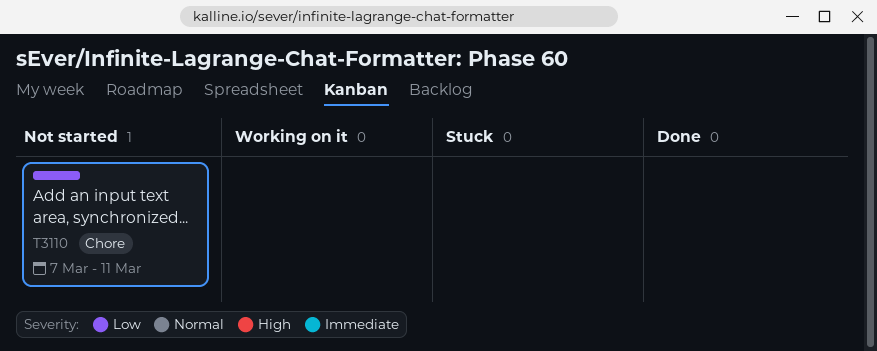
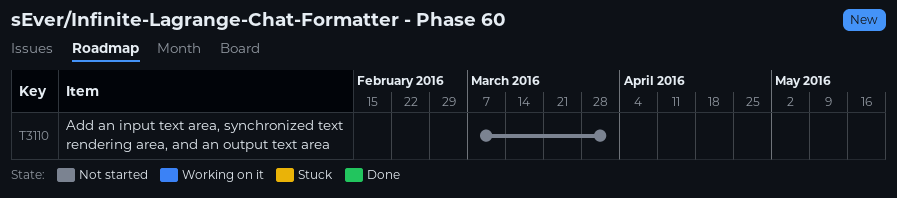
T3110, due: Mar 11 -> Apr 1

